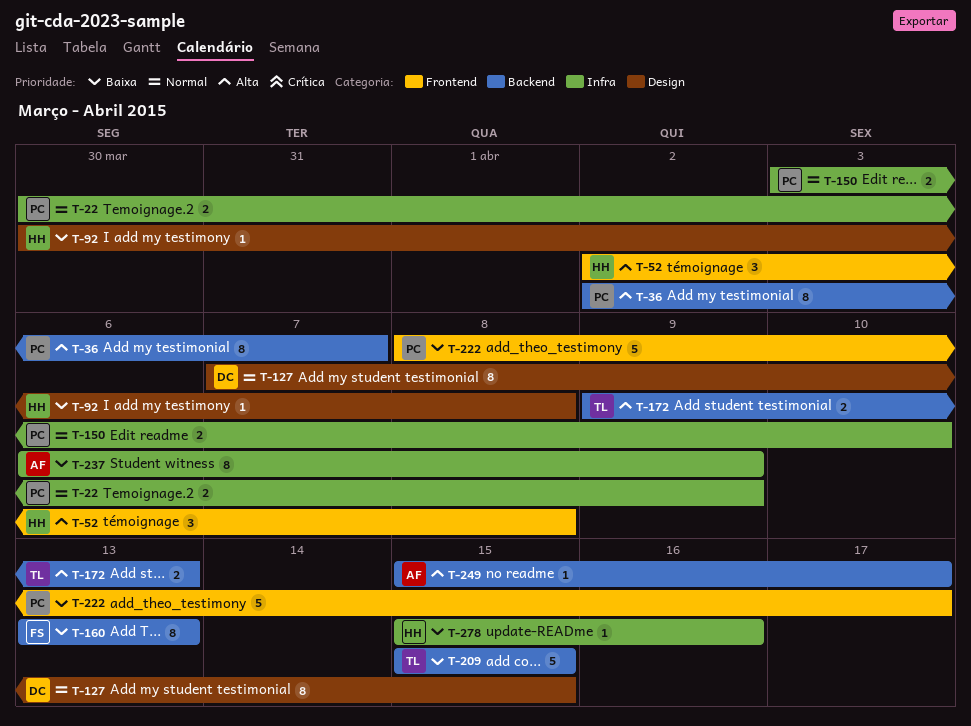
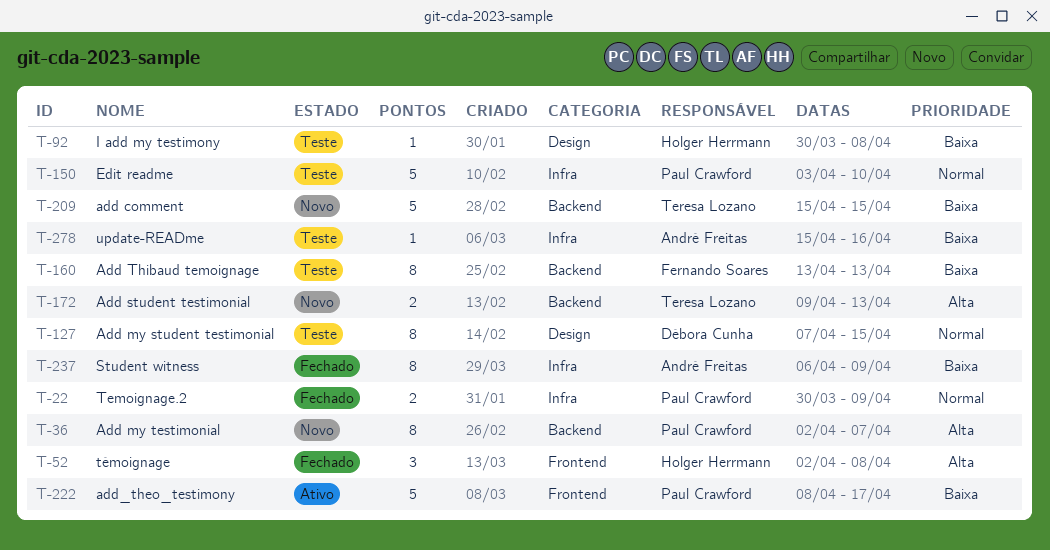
T-150, estimate: 2 -> 5
T-249: present -> none
T-278, owner: Holger Herrmann -> André Freitas

